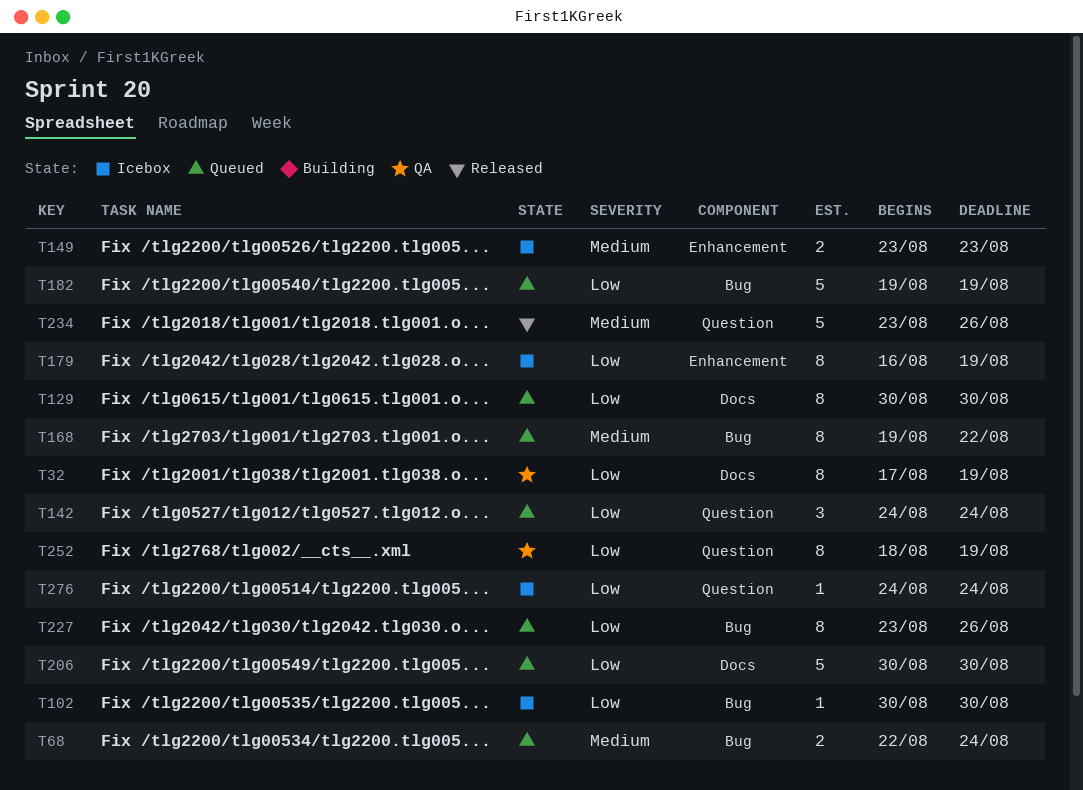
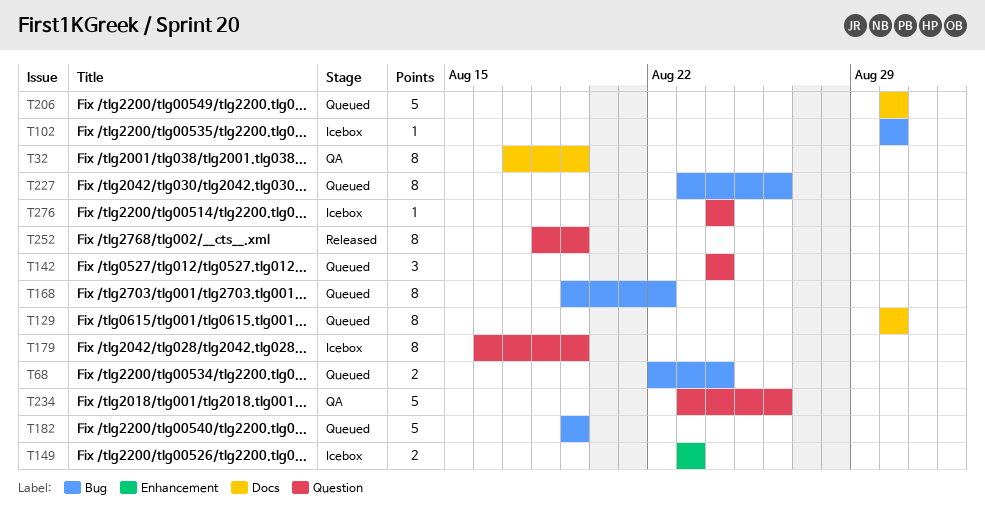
T179, label: Enhancement -> Question
T234, status: Released -> QA
T252, status: QA -> Released

